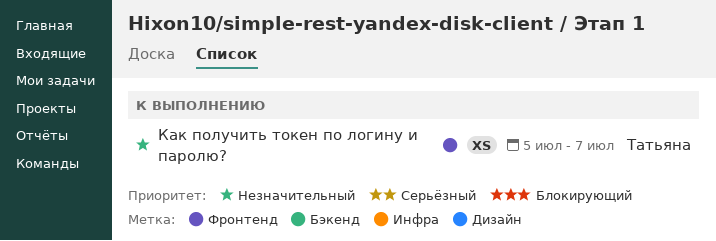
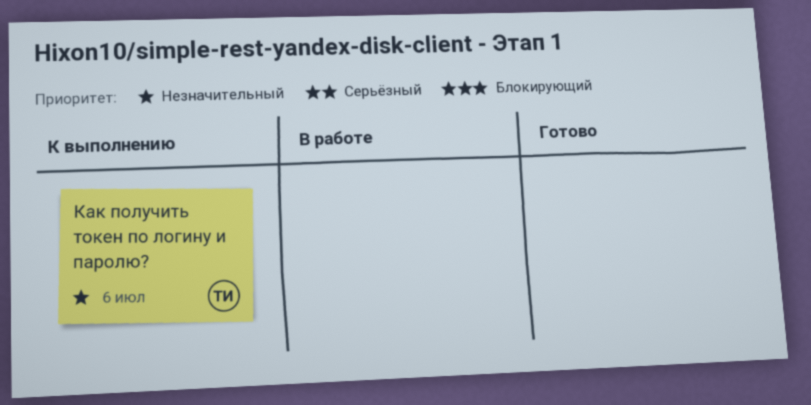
Как получить токен по логину и паролю?, due: Jul 7 -> Jul 6

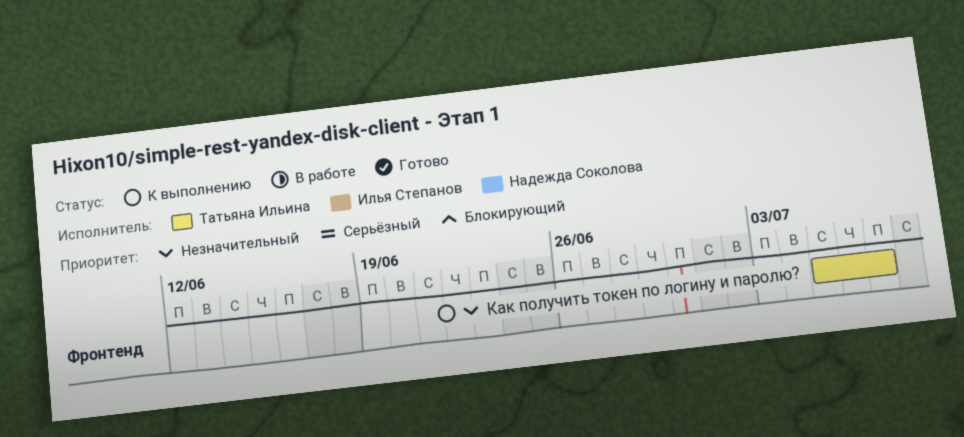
Как получить токен по логину и паролю?, due: Jul 6 -> Jul 7

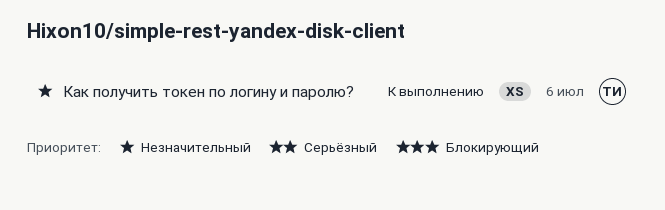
Как получить токен по логину и паролю?, due: Jul 7 -> Jul 6

